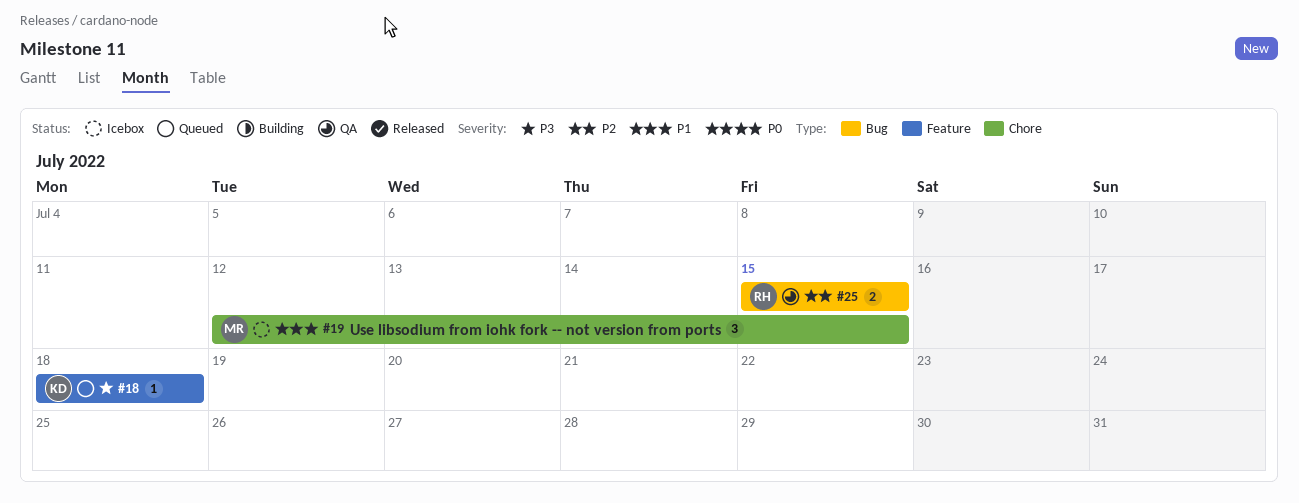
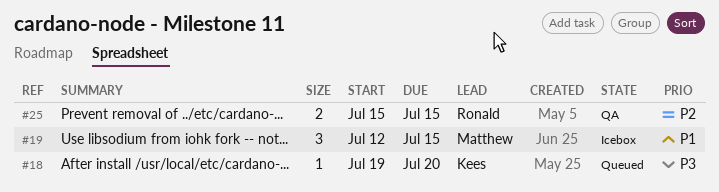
#18, start: Jul 18 -> Jul 19
#18, due: Jul 18 -> Jul 20

